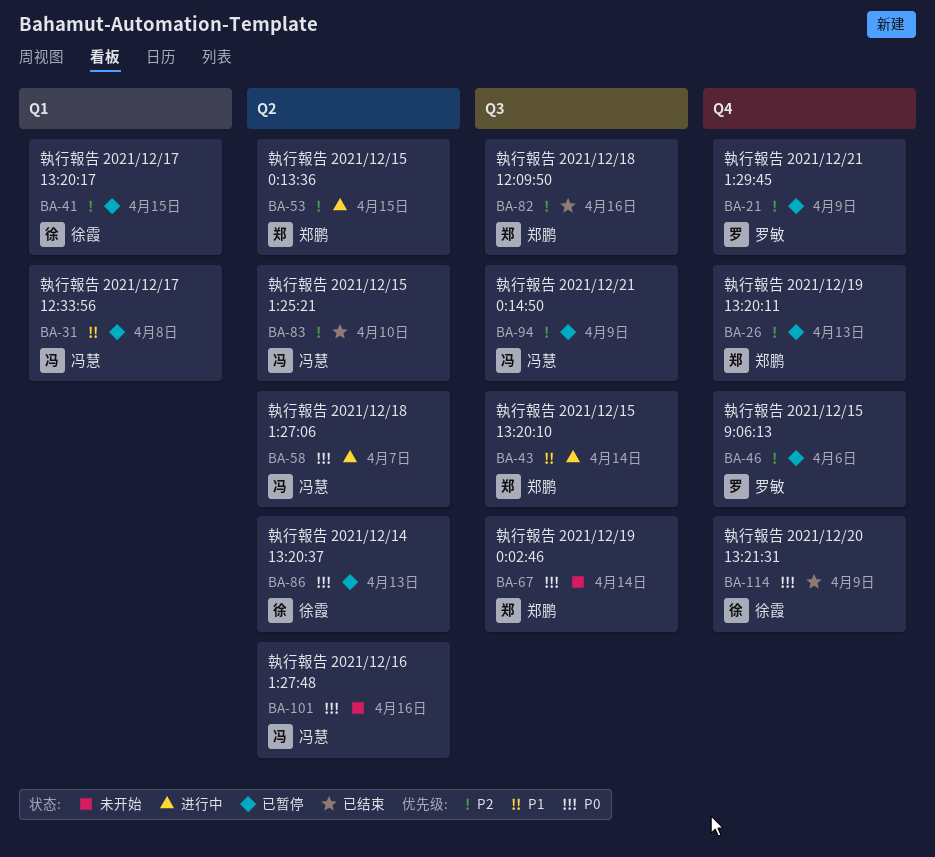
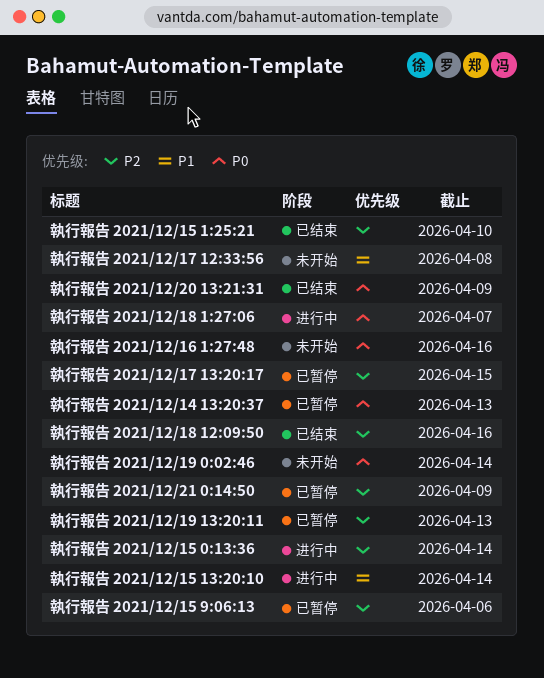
執行報告 2021/12/15 0:13:36, due: Apr 15 -> Apr 14
執行報告 2021/12/17 12:33:56, status: 已暂停 -> 未开始
執行報告 2021/12/21 1:29:45: present -> none

